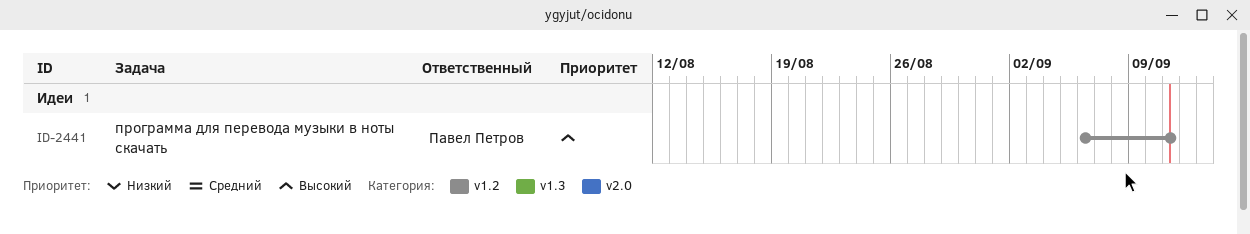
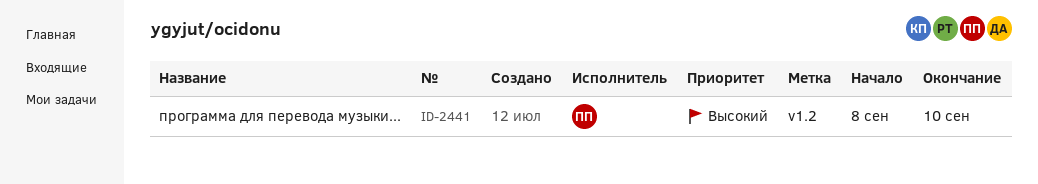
ID-2441, start: Sep 6 -> Sep 8
ID-2441, due: Sep 11 -> Sep 10

